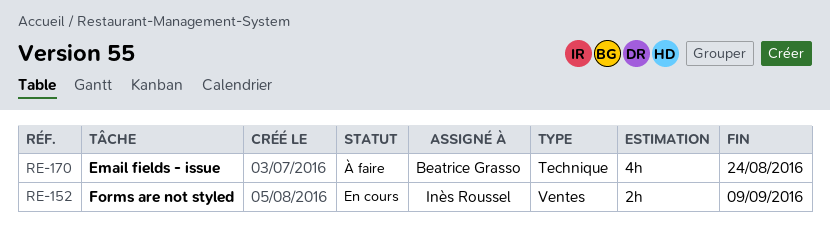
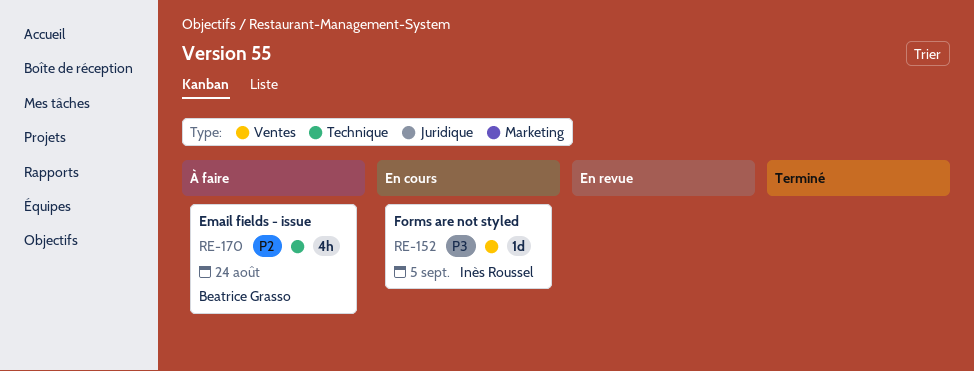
RE-152, estimate: 2h -> 1d
RE-152, due: Sep 9 -> Sep 5

